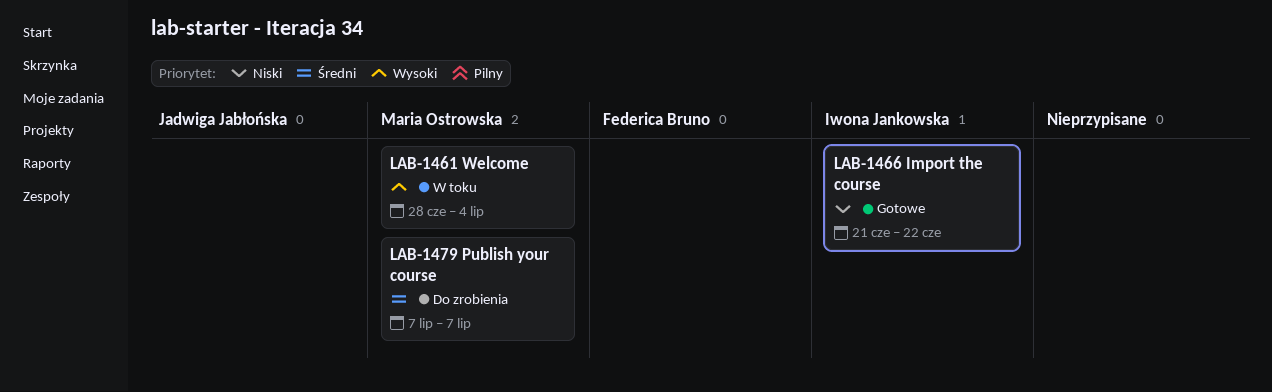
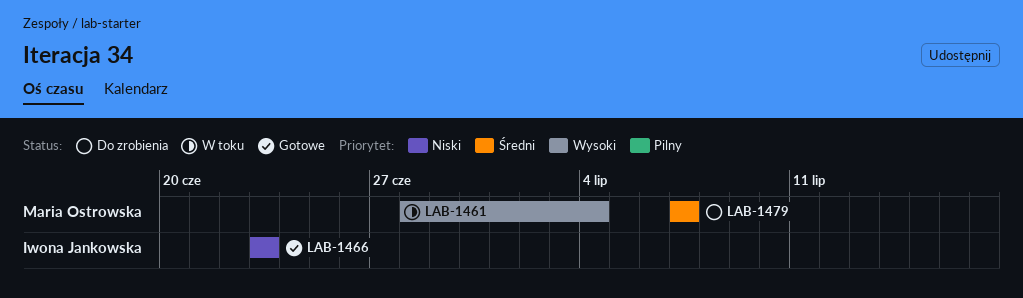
LAB-1466, start: Jun 21 -> Jun 23
LAB-1466, due: Jun 22 -> Jun 23

